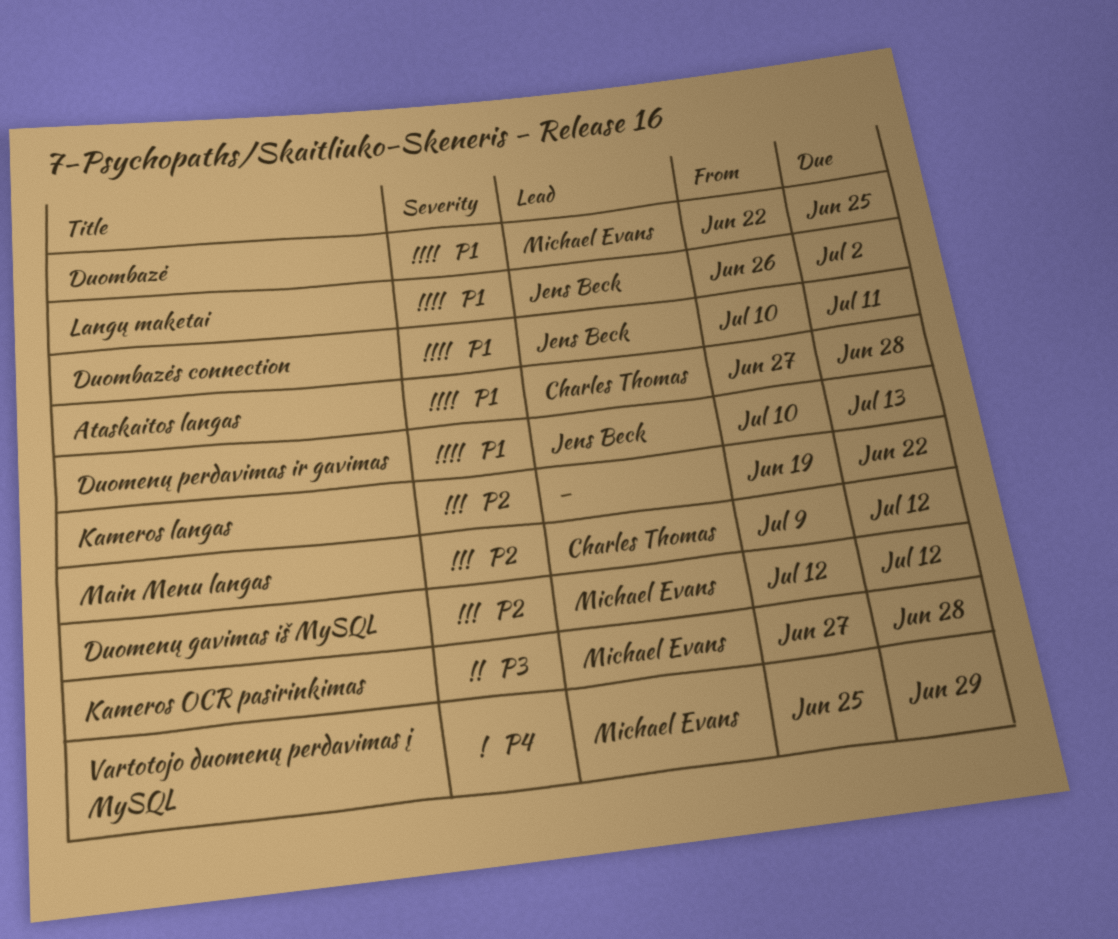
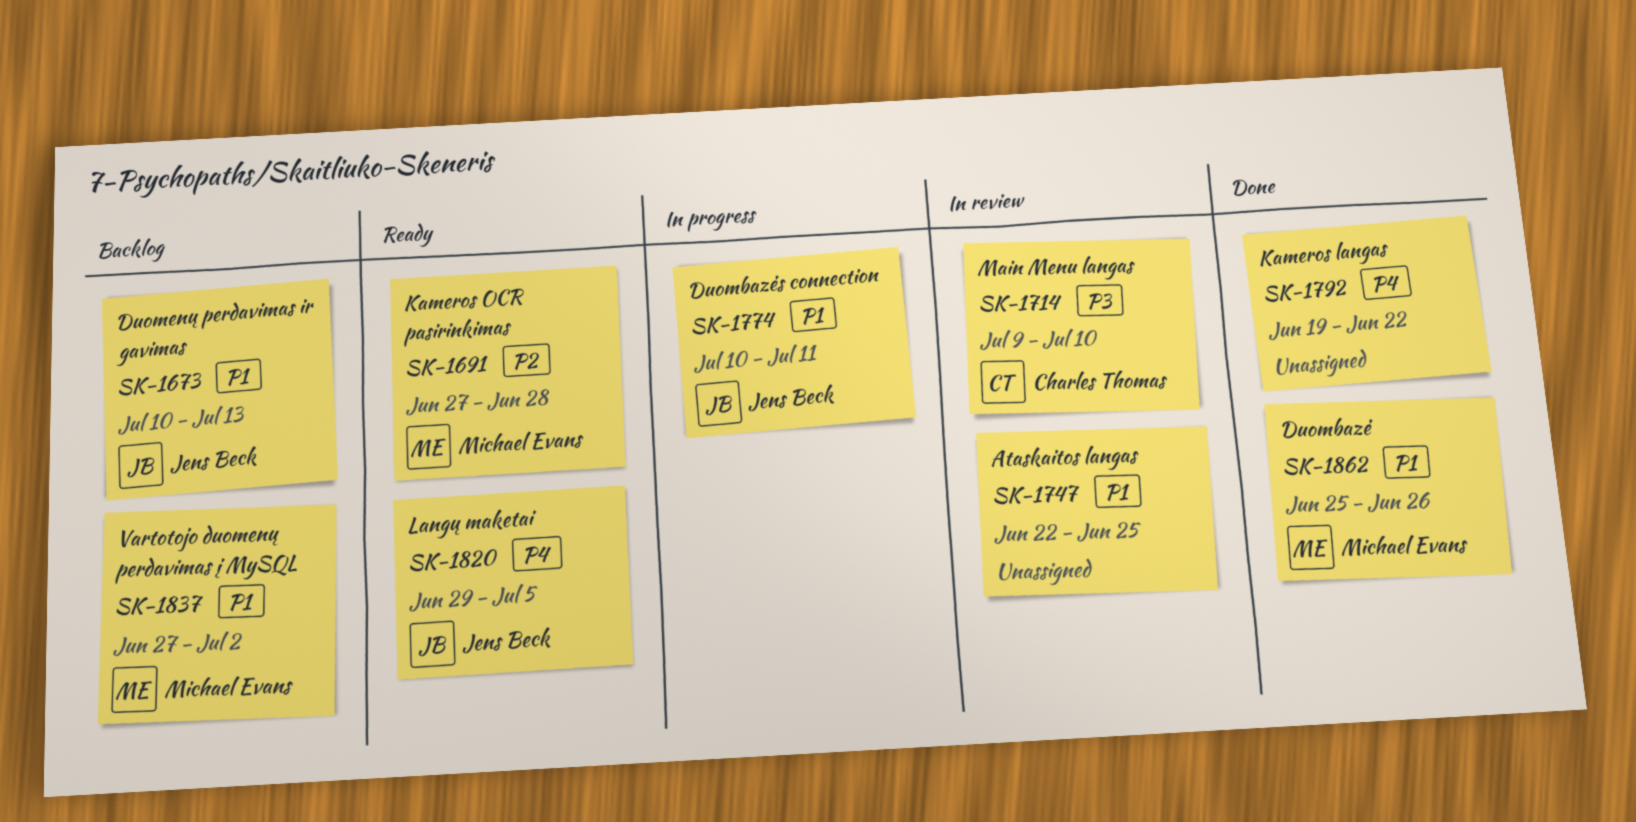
Ataskaitos langas, owner: Charles Thomas -> none
Ataskaitos langas, start: Jun 27 -> Jun 22
Ataskaitos langas, due: Jun 28 -> Jun 25
Duombazė, start: Jun 22 -> Jun 25
Duombazė, due: Jun 25 -> Jun 26
Duomenų gavimas iš MySQL: present -> none
Kameros langas, priority: P2 -> P4
Kameros OCR pasirinkimas, priority: P3 -> P2
Langų maketai, priority: P1 -> P4
Langų maketai, start: Jun 26 -> Jun 29
Langų maketai, due: Jul 2 -> Jul 5
Main Menu langas, priority: P2 -> P3
Main Menu langas, due: Jul 12 -> Jul 10
Vartotojo duomenų perdavimas į MySQL, priority: P4 -> P1
Vartotojo duomenų perdavimas į MySQL, start: Jun 25 -> Jun 27
Vartotojo duomenų perdavimas į MySQL, due: Jun 29 -> Jul 2

